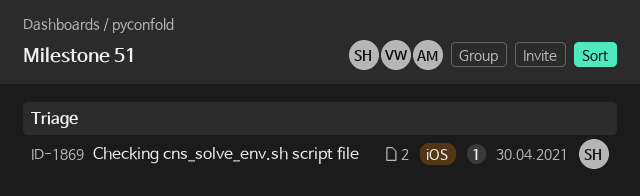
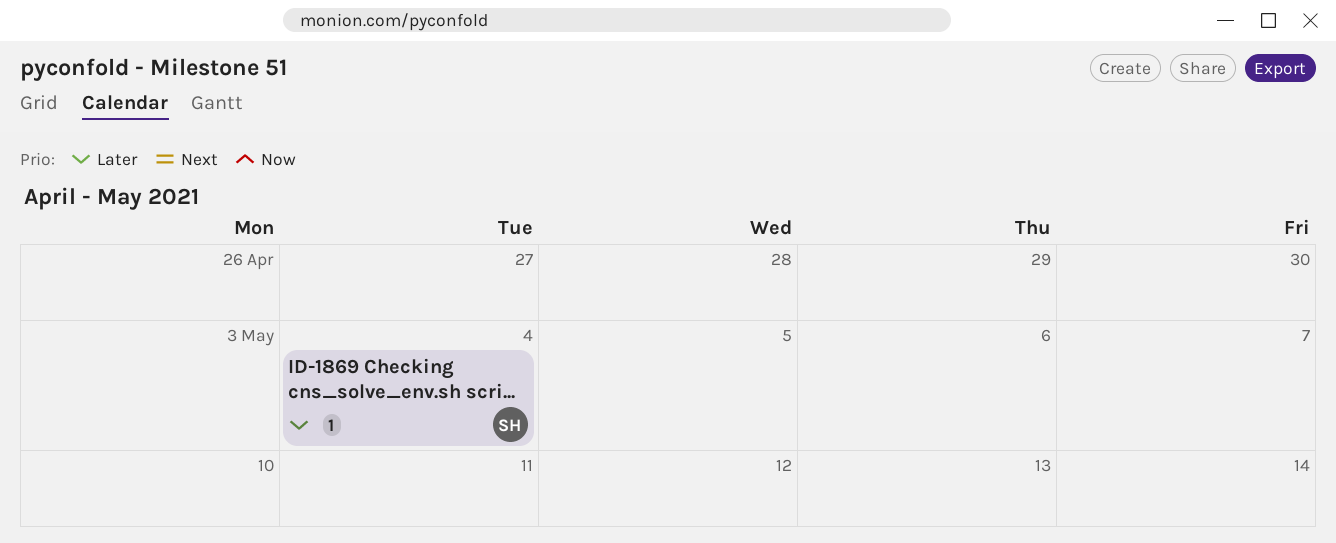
ID-1869, due: Apr 30 -> May 4

